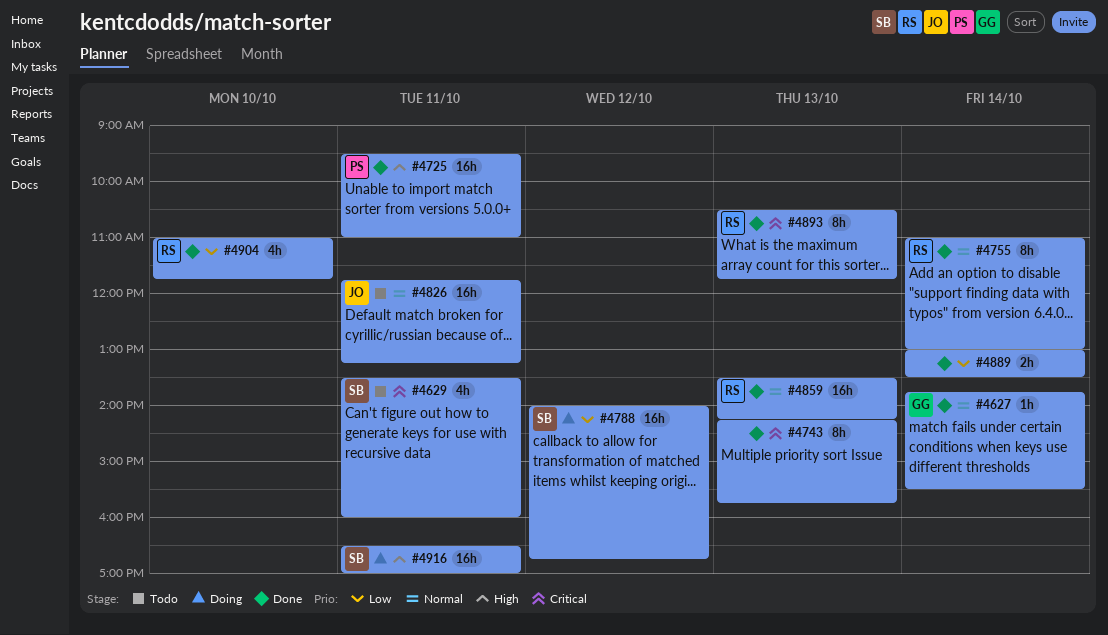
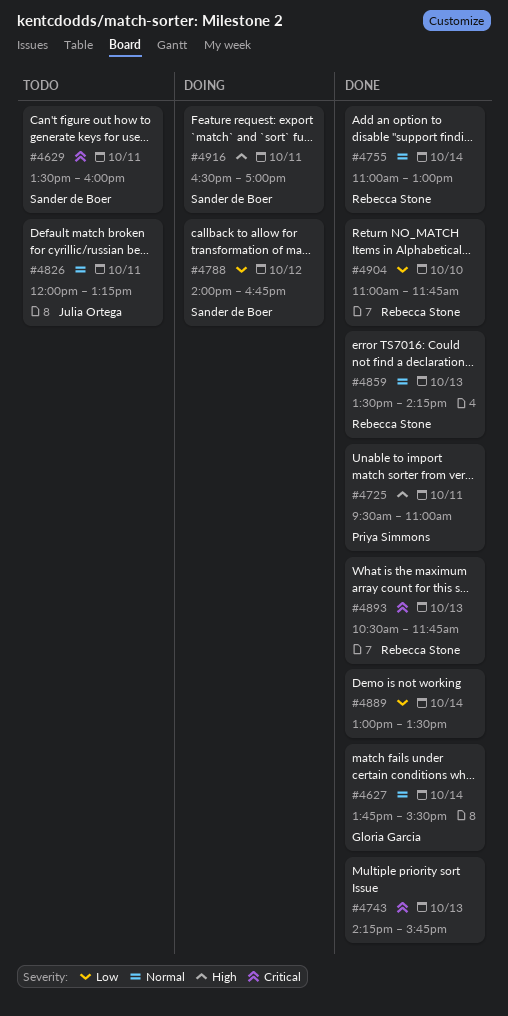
#4826, begins: 11:45 -> 12:00

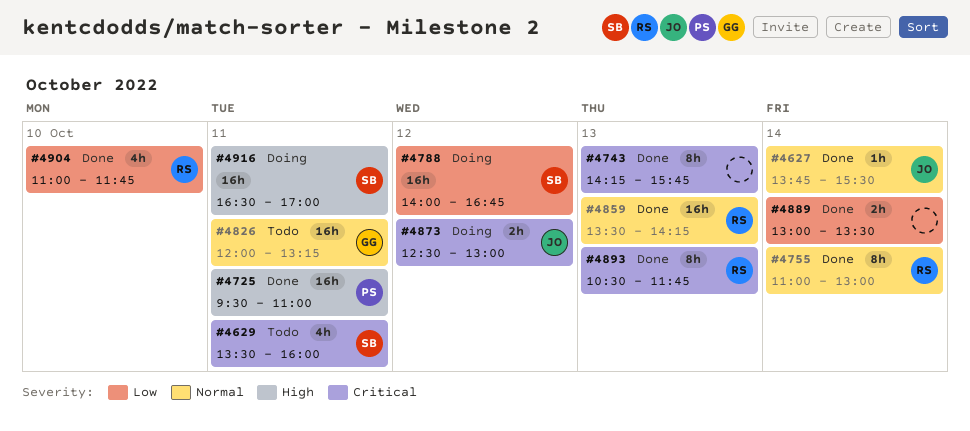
#4627, owner: Gloria Garcia -> Julia Ortega
#4826, owner: Julia Ortega -> Gloria Garcia
#4873: none -> present

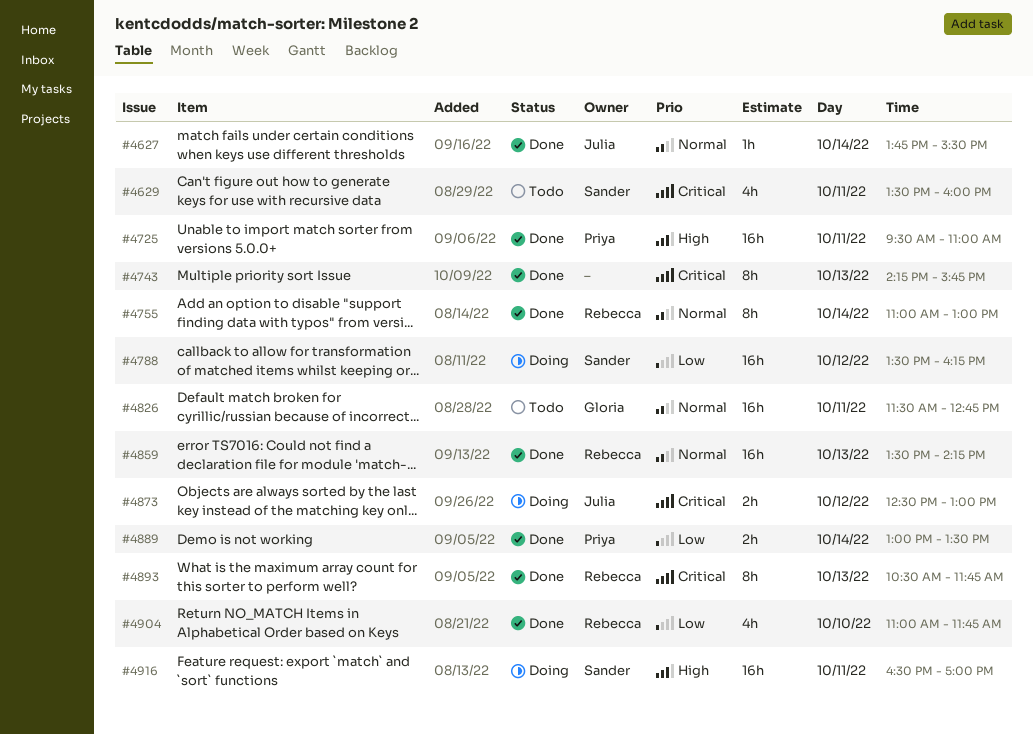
#4788, begins: 14:00 -> 13:30
#4788, ends: 16:45 -> 16:15
#4826, begins: 12:00 -> 11:30
#4826, ends: 13:15 -> 12:45
#4889, owner: none -> Priya

